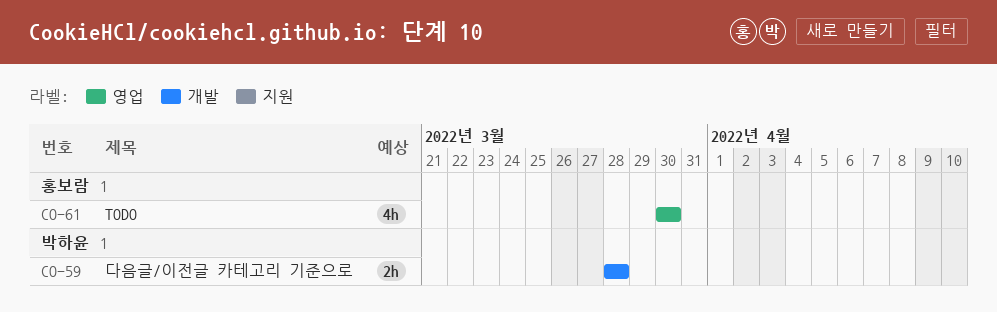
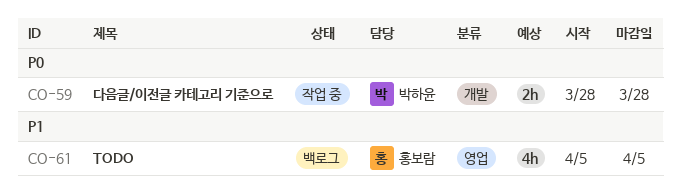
CO-61, start: Mar 30 -> Apr 5
CO-61, due: Mar 30 -> Apr 5

